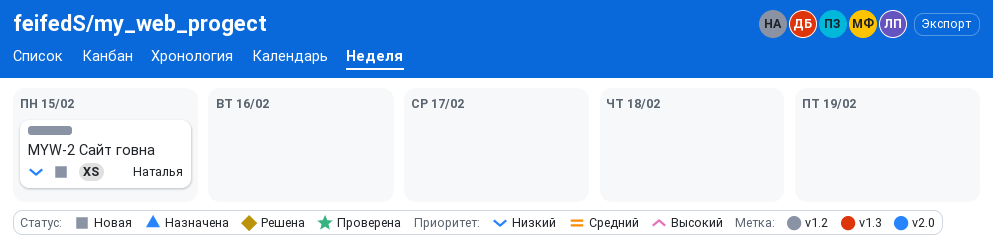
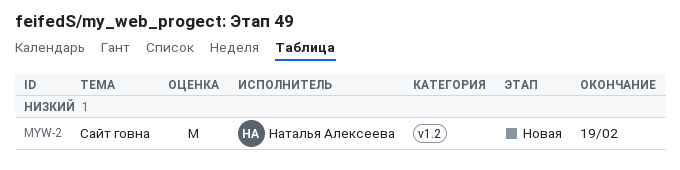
MYW-2, estimate: XS -> M
MYW-2, due: Feb 15 -> Feb 19

